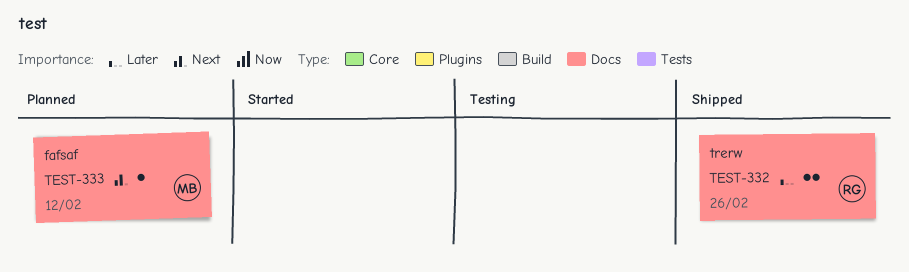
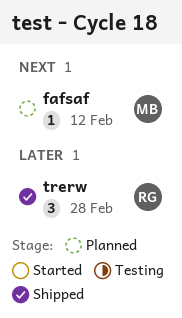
trerw, estimate: 2 -> 3
trerw, due: Feb 26 -> Feb 28

